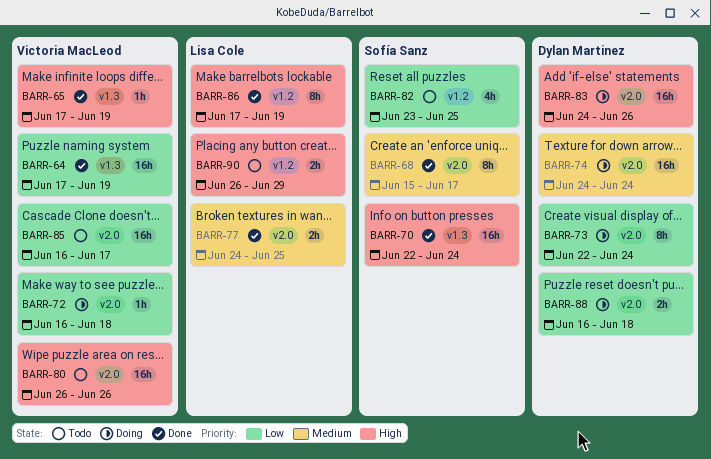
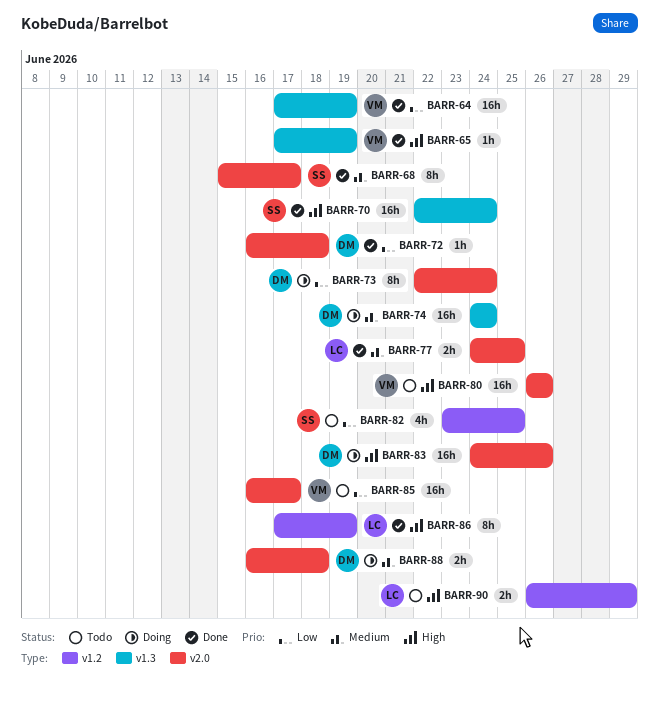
BARR-72, status: Doing -> Done
BARR-72, owner: Victoria MacLeod -> Dylan Martinez
BARR-74, label: v2.0 -> v1.3
BARR-88, priority: Low -> Medium

